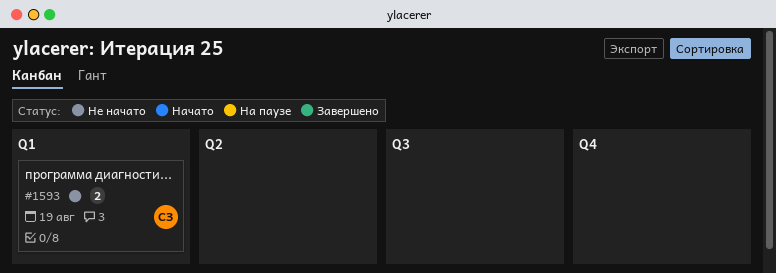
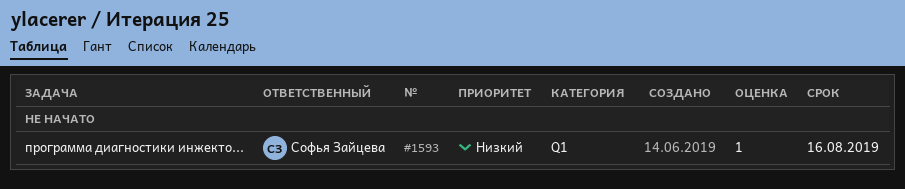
#1593, estimate: 2 -> 1
#1593, due: Aug 19 -> Aug 16

